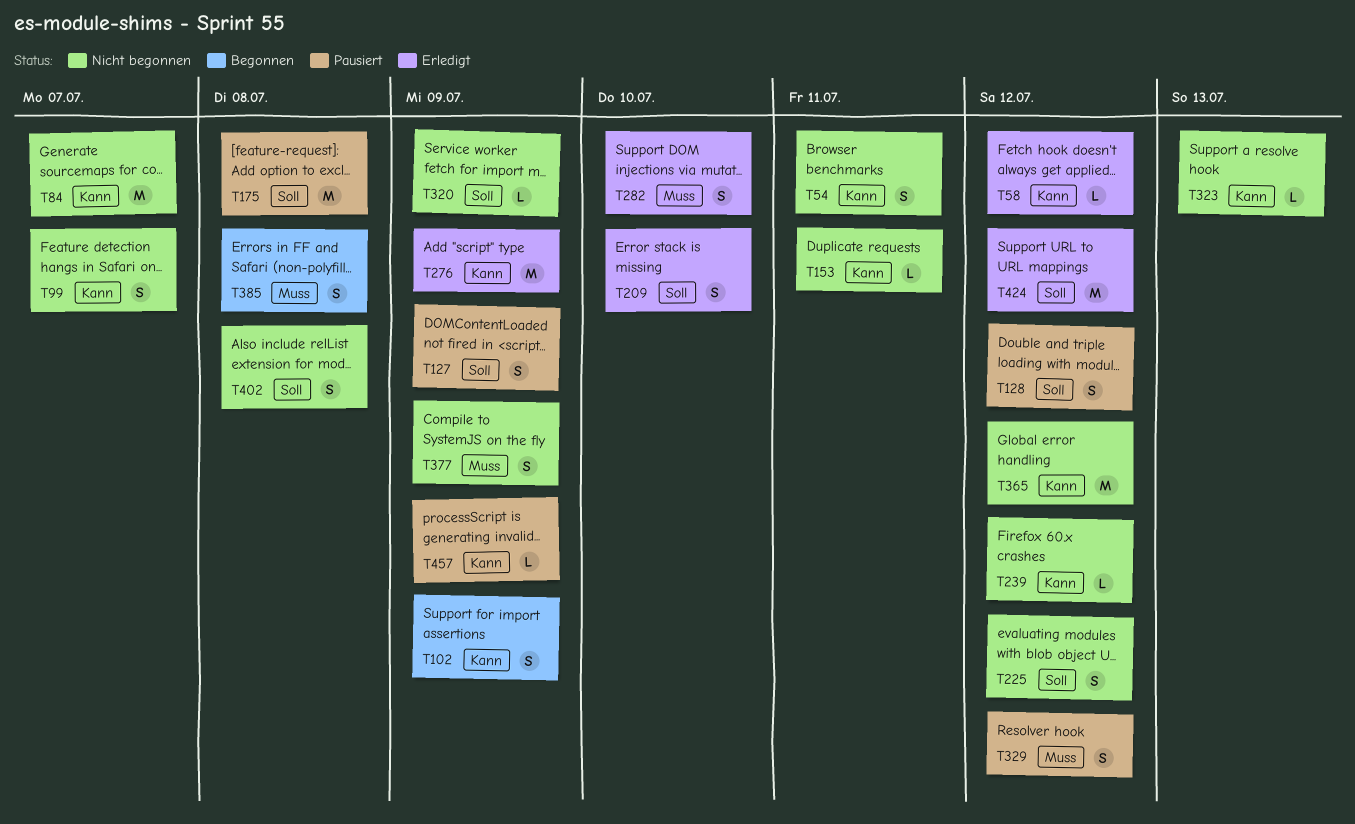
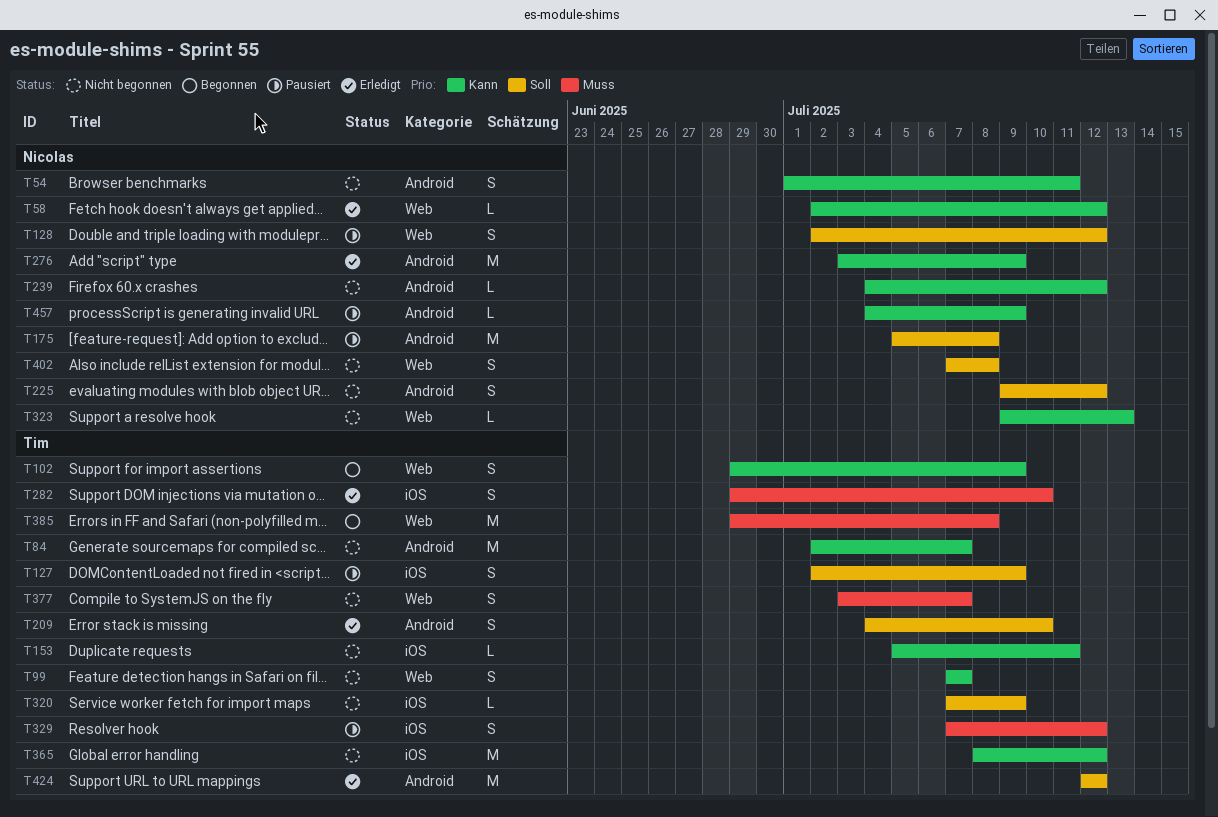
T377, due: Jul 9 -> Jul 7
T385, estimate: S -> M

